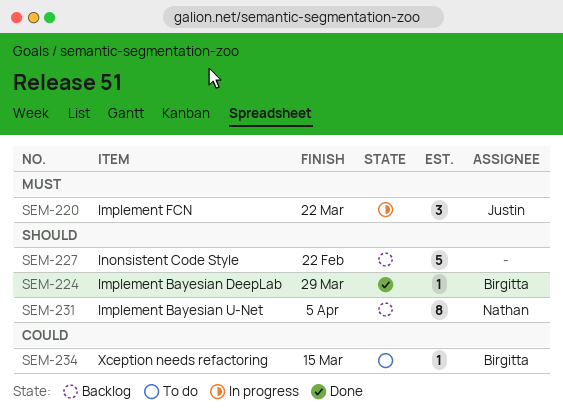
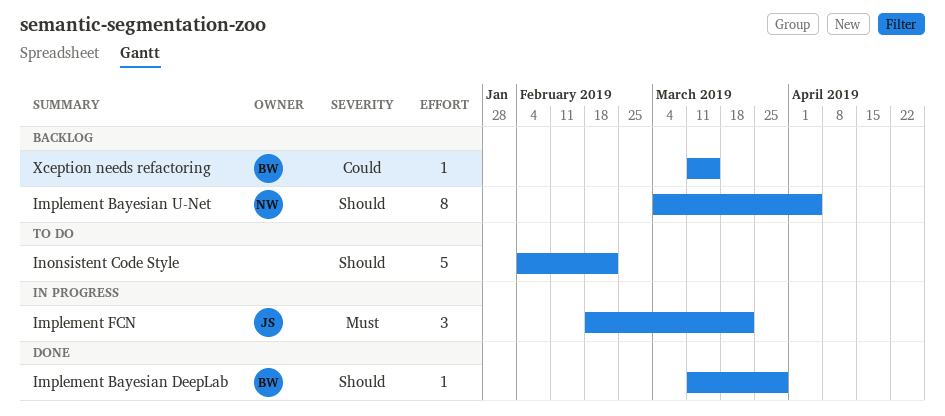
Inonsistent Code Style, status: Backlog -> To do
Xception needs refactoring, status: To do -> Backlog

